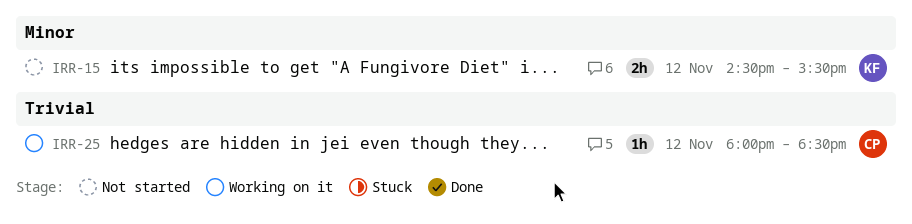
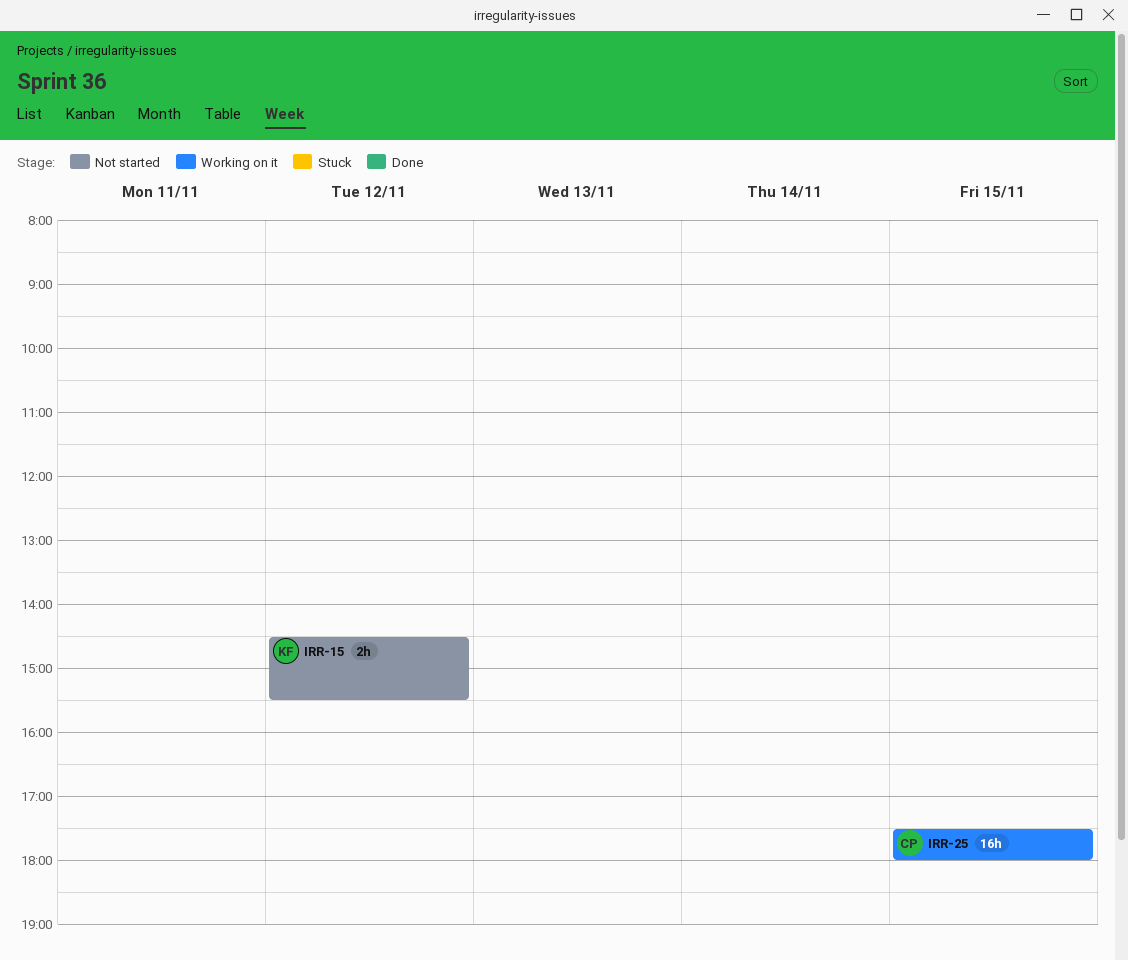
IRR-25, estimate: 1h -> 16h
IRR-25, day: Nov 12 -> Nov 15
IRR-25, begins: 18:00 -> 17:30
IRR-25, ends: 18:30 -> 18:00

